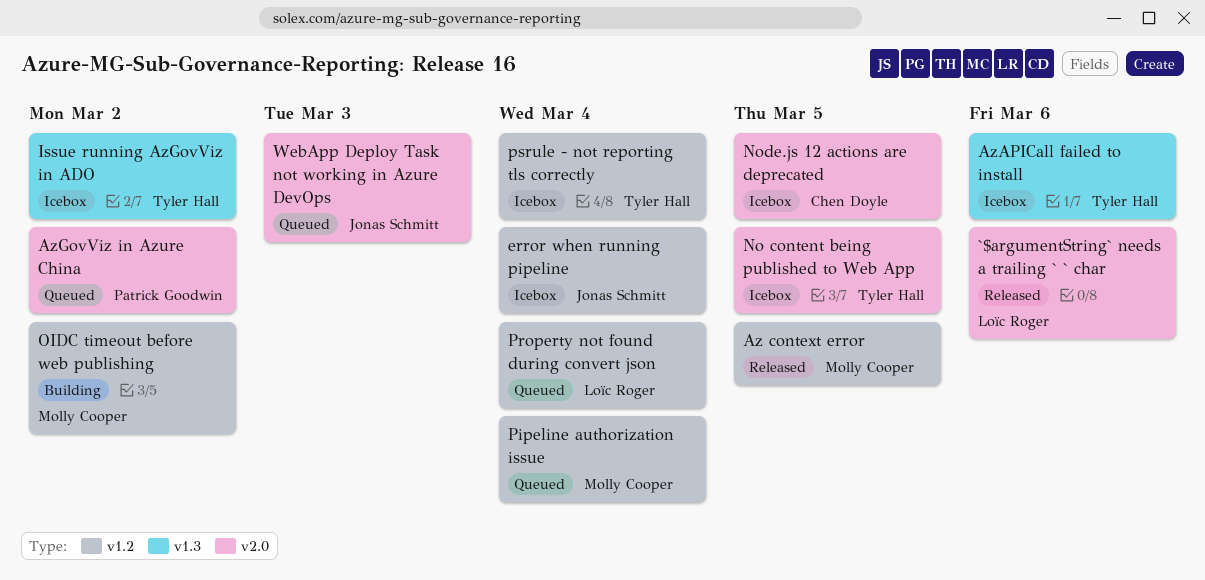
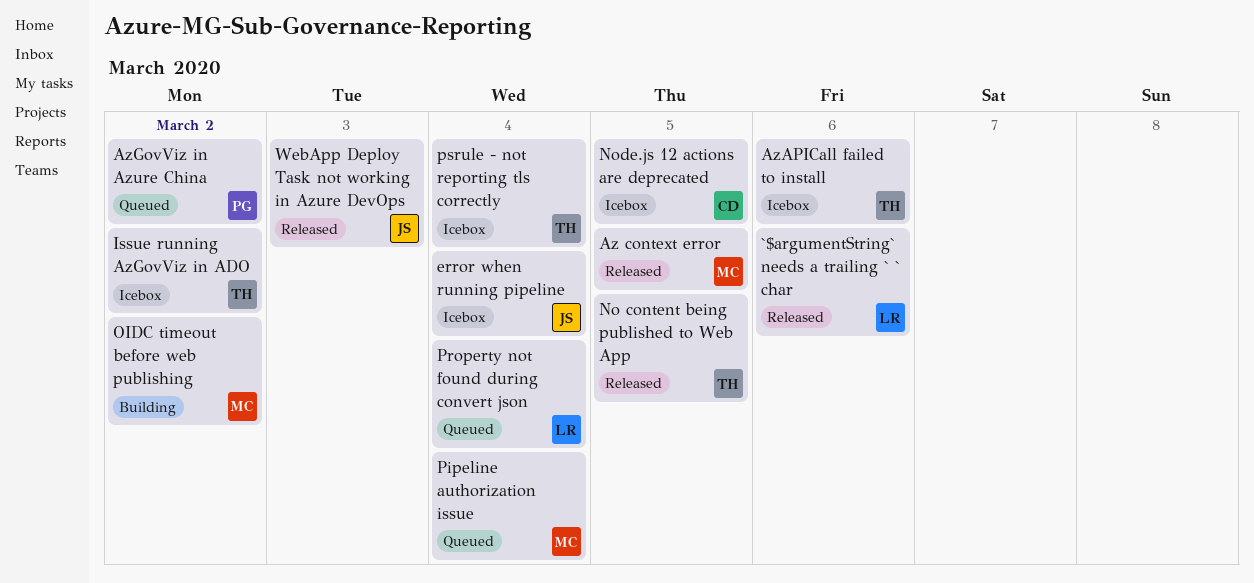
No content being published to Web App, status: Icebox -> Released
WebApp Deploy Task not working in Azure DevOps, status: Queued -> Released

